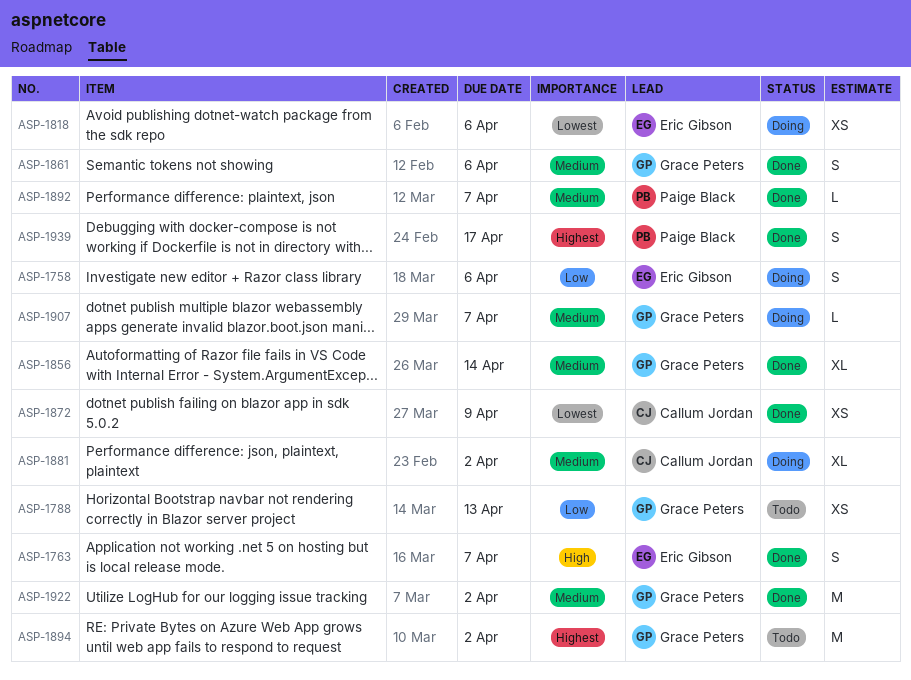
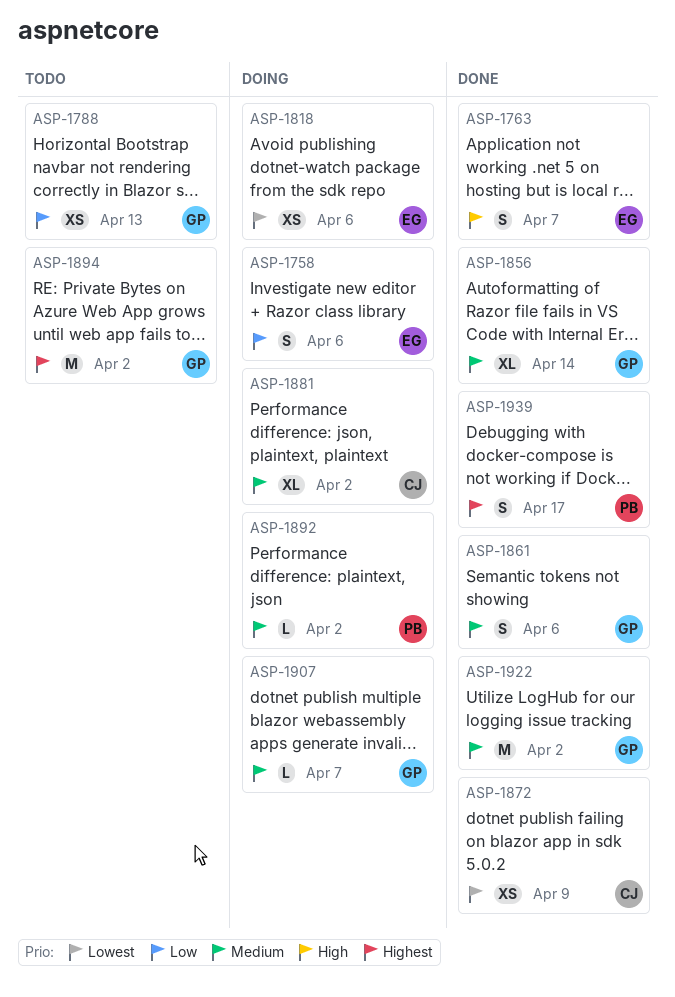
ASP-1892, status: Done -> Doing
ASP-1892, due: Apr 7 -> Apr 2

